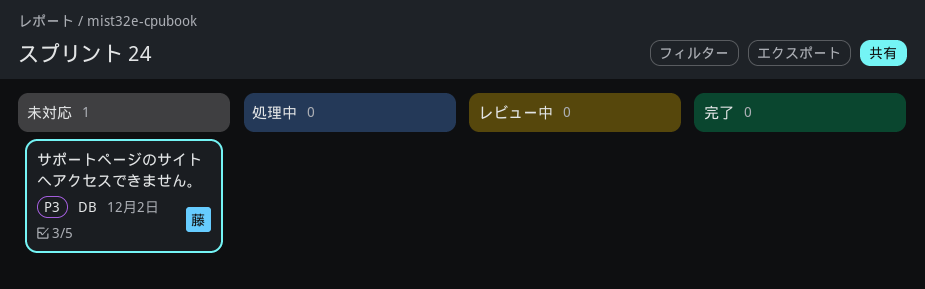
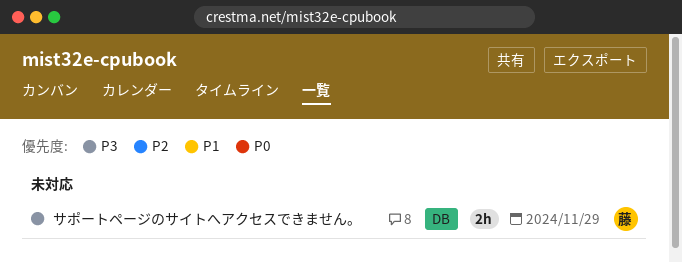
サポートページのサイトへアクセスできません。, due: Dec 2 -> Nov 29

